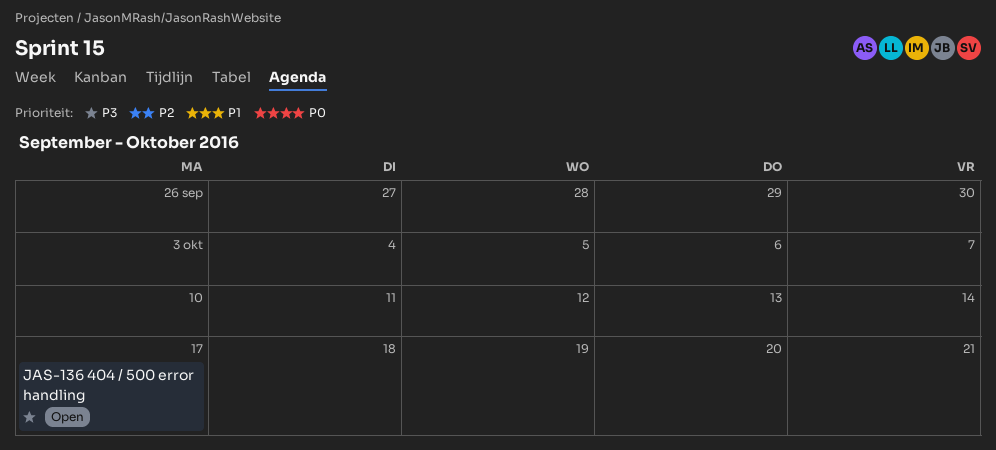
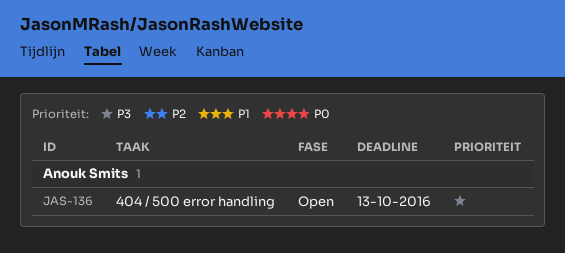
JAS-136, due: Oct 17 -> Oct 13

